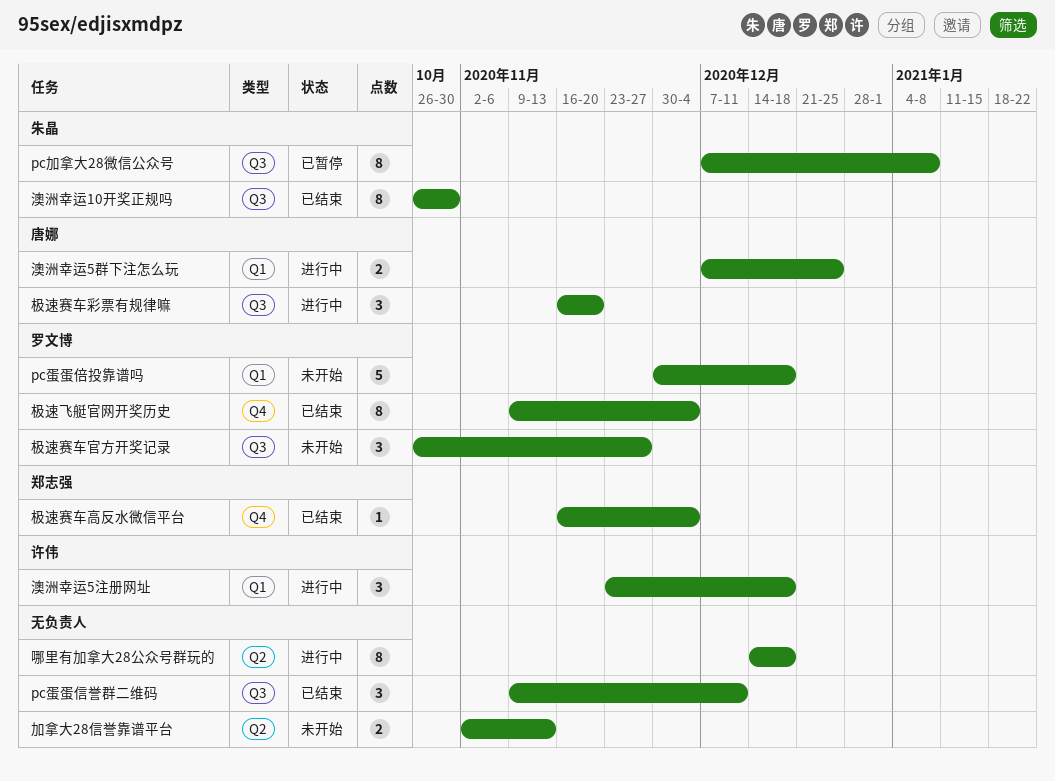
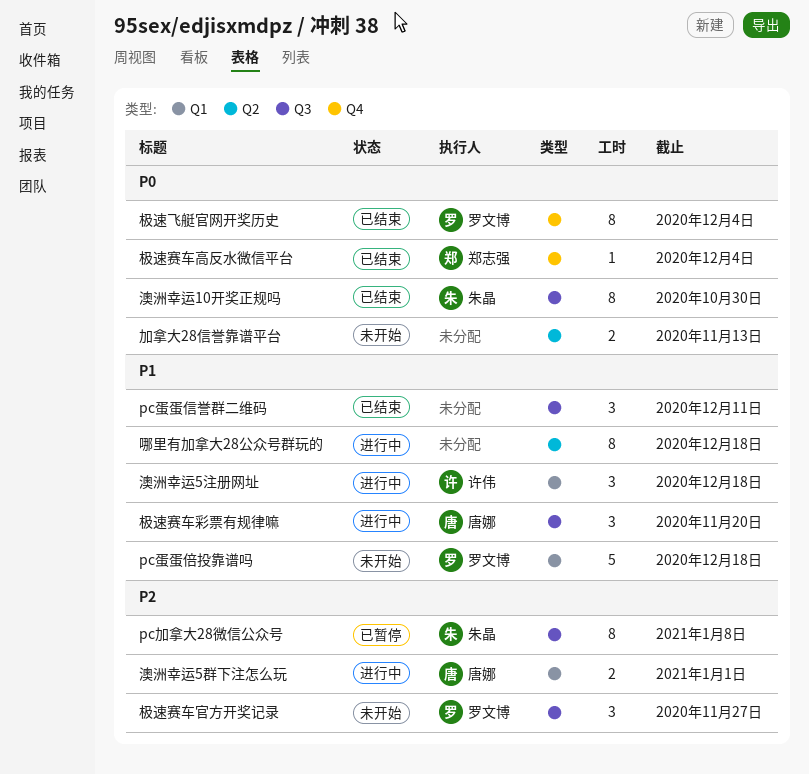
澳洲幸运5群下注怎么玩, due: Dec 25 -> Jan 1

